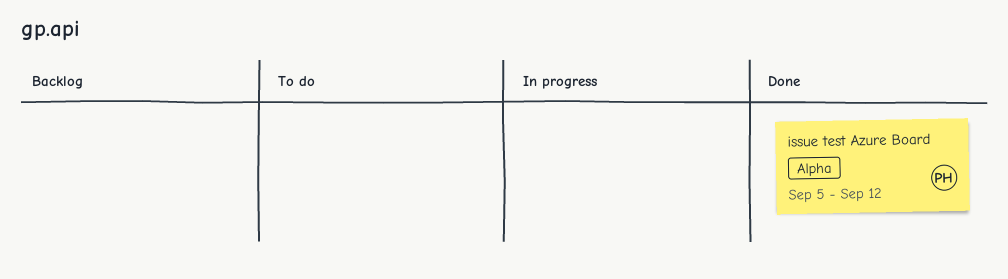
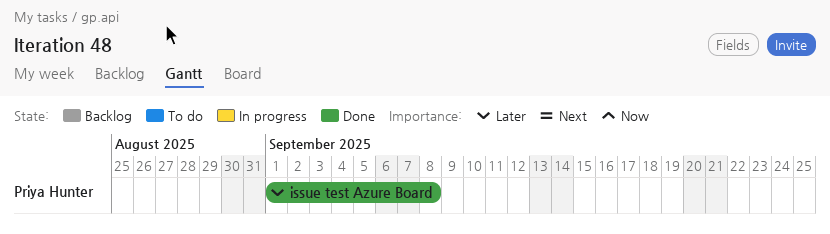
issue test Azure Board, start: Sep 5 -> Sep 1
issue test Azure Board, due: Sep 12 -> Sep 8

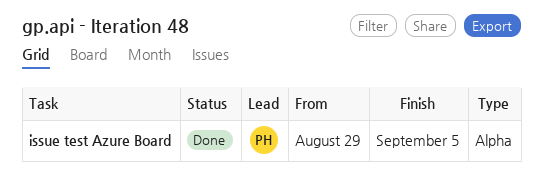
issue test Azure Board, start: Sep 1 -> Aug 29
issue test Azure Board, due: Sep 8 -> Sep 5

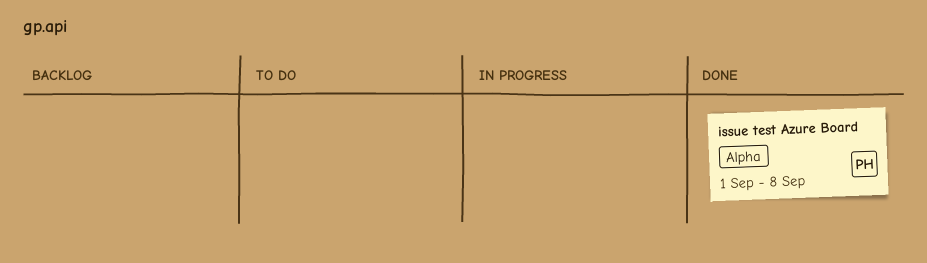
issue test Azure Board, start: Aug 29 -> Sep 1
issue test Azure Board, due: Sep 5 -> Sep 8

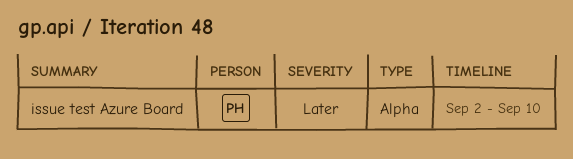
issue test Azure Board, start: Sep 1 -> Sep 2
issue test Azure Board, due: Sep 8 -> Sep 10

